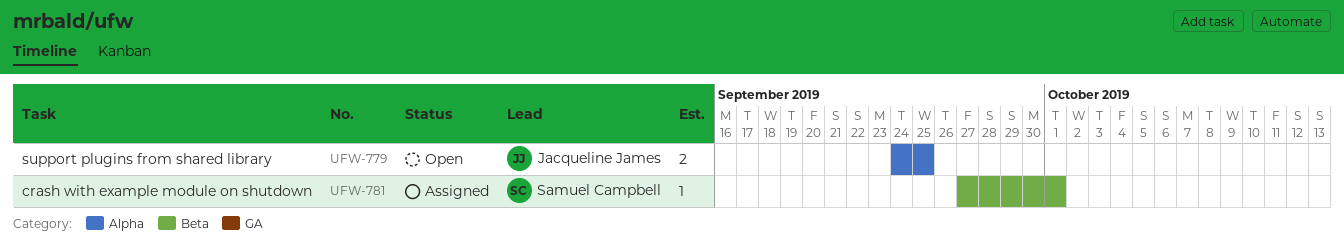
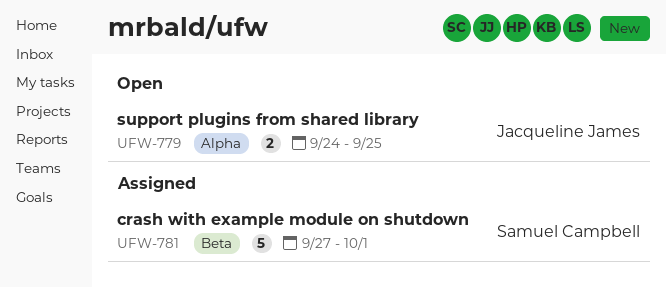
UFW-781, estimate: 1 -> 5

